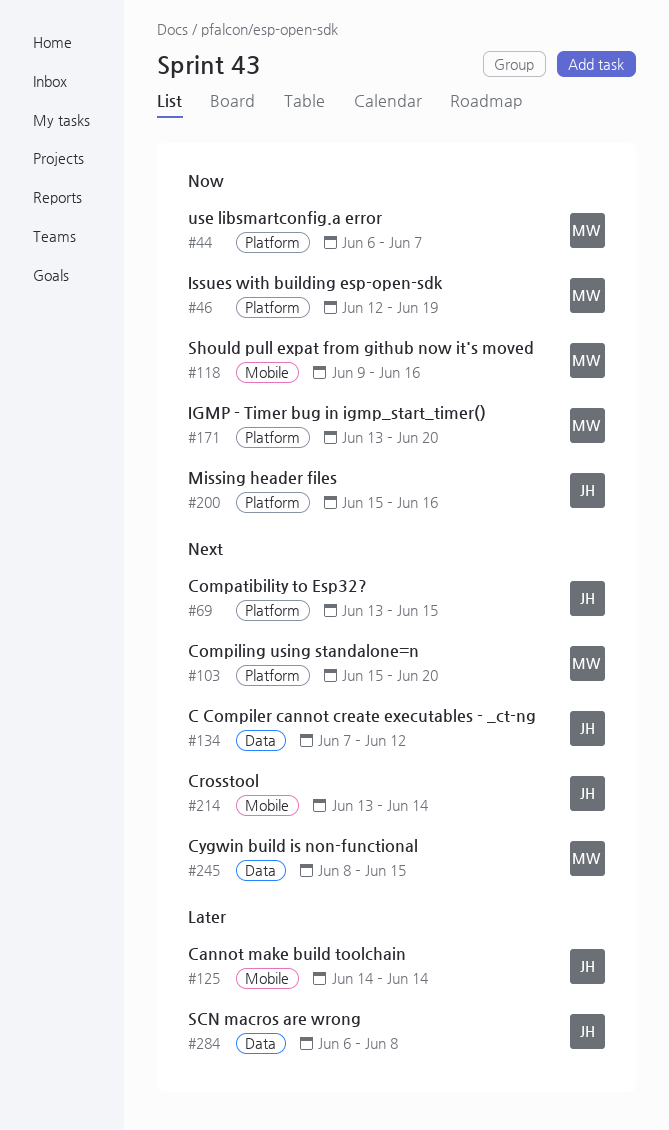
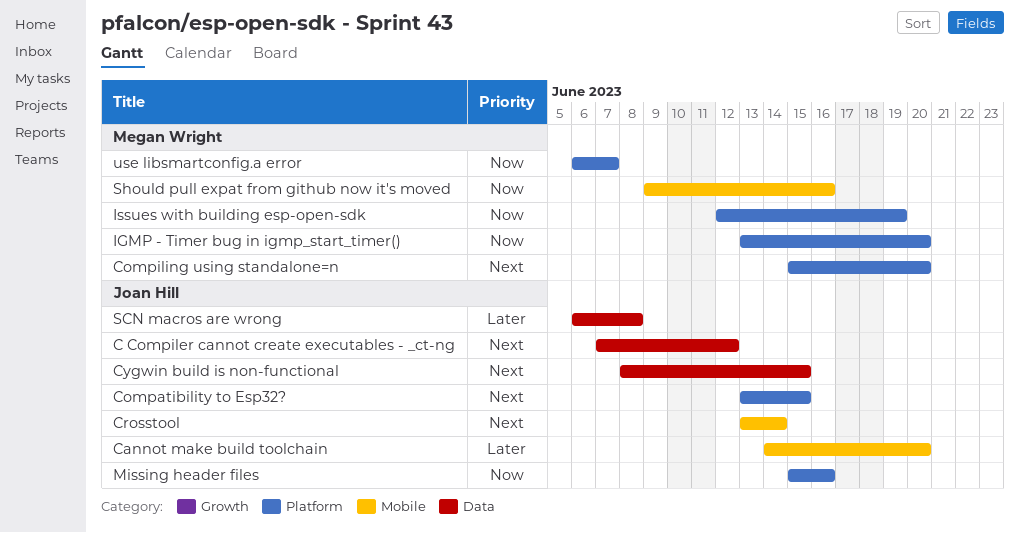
Cannot make build toolchain, due: Jun 14 -> Jun 20
Cygwin build is non-functional, owner: Megan Wright -> Joan Hill

